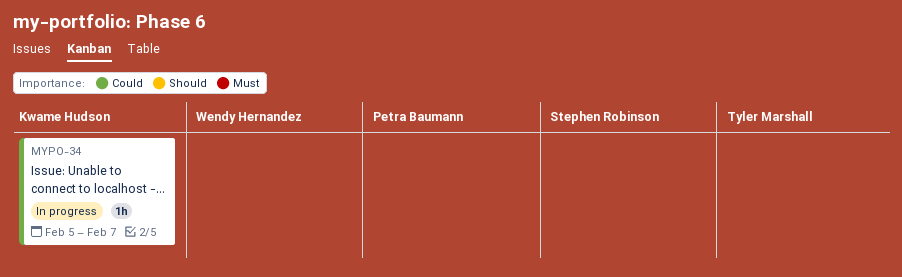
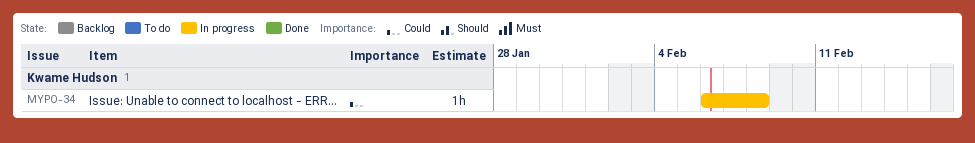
MYPO-34, start: Feb 5 -> Feb 6
MYPO-34, due: Feb 7 -> Feb 8

